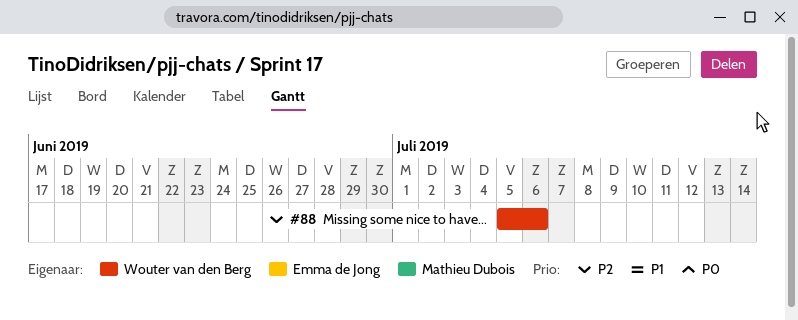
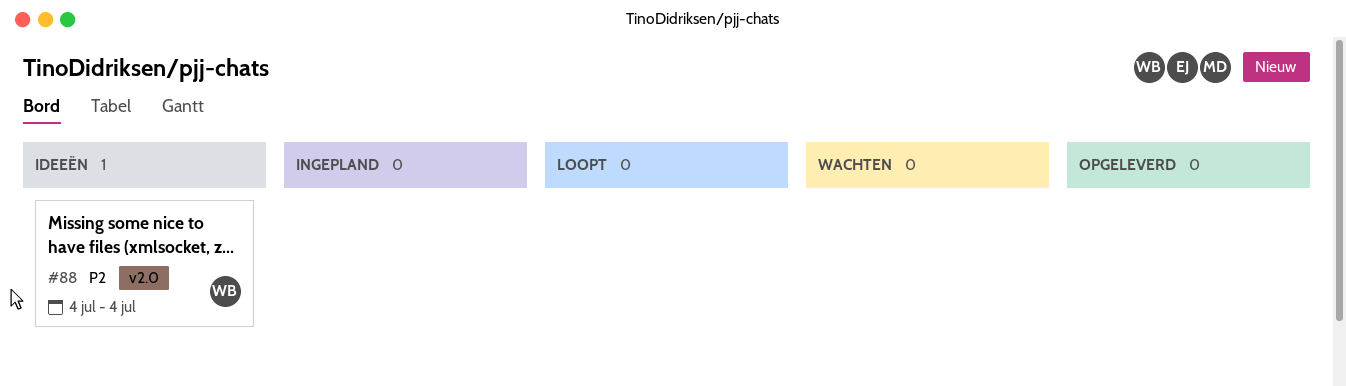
#88, start: Jul 5 -> Jul 4
#88, due: Jul 6 -> Jul 4

